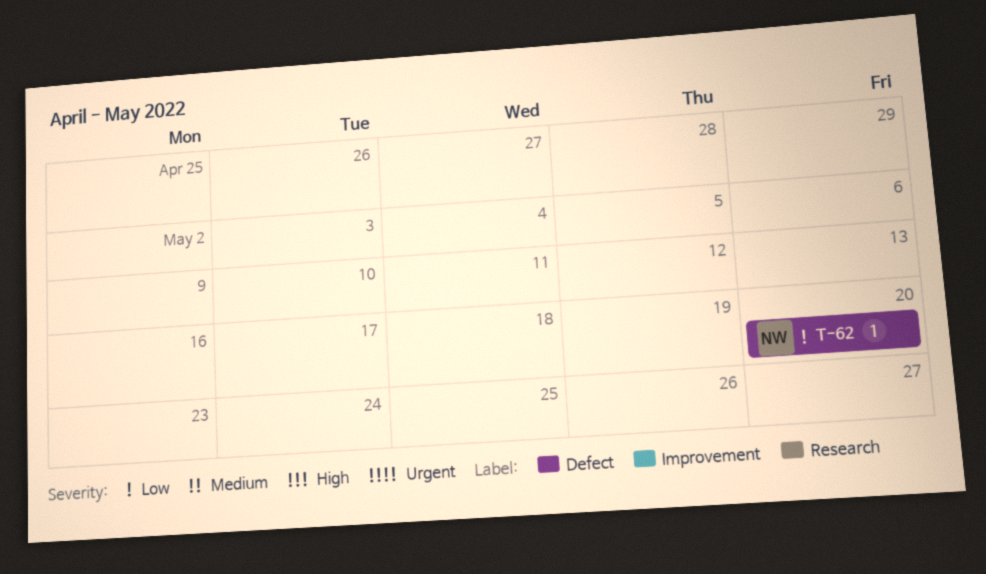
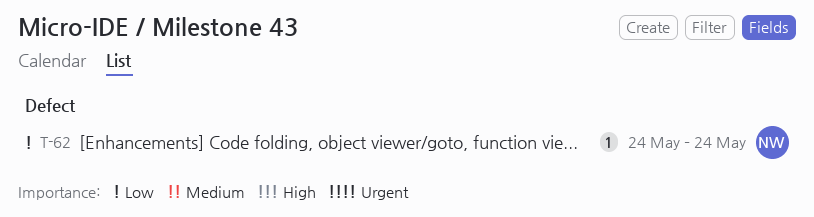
T-62, start: May 20 -> May 24
T-62, due: May 20 -> May 24

